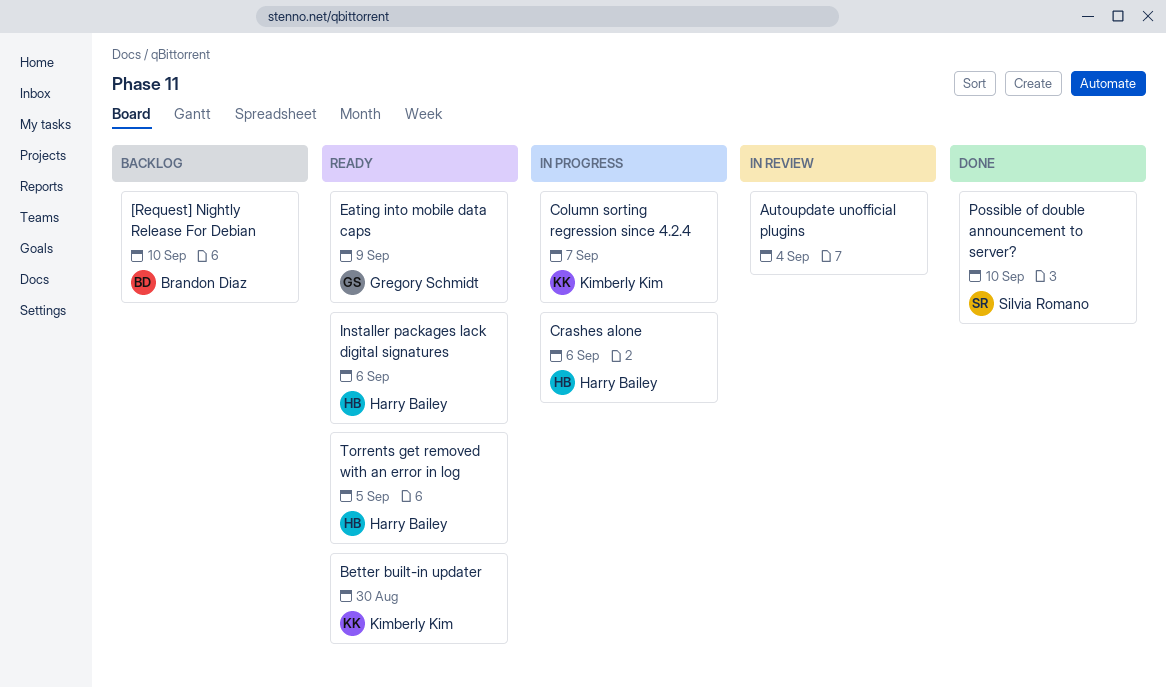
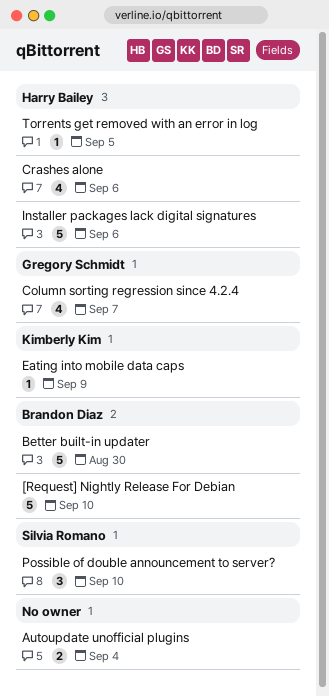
Better built-in updater, owner: Kimberly Kim -> Brandon Diaz
Column sorting regression since 4.2.4, owner: Kimberly Kim -> Gregory Schmidt
Eating into mobile data caps, owner: Gregory Schmidt -> Kimberly Kim

